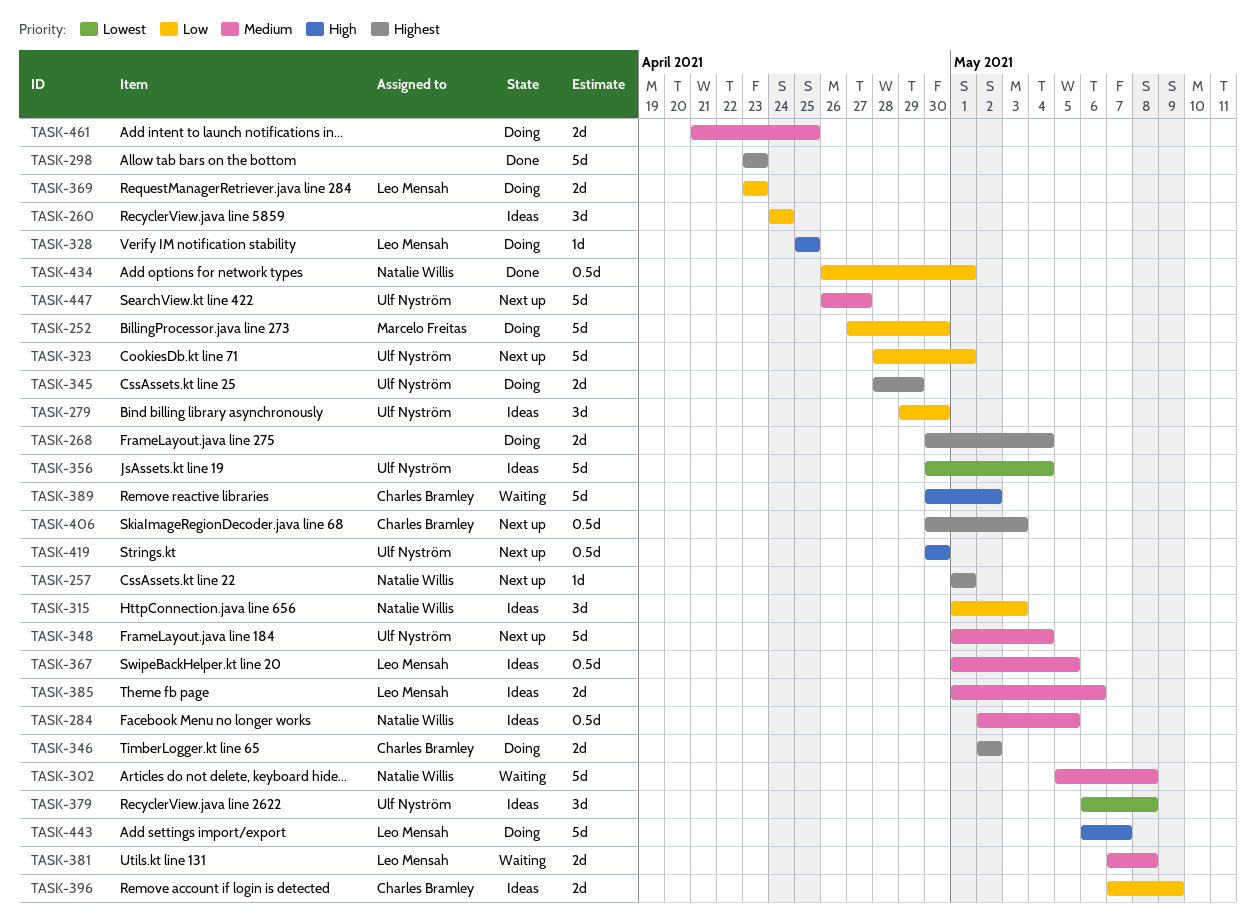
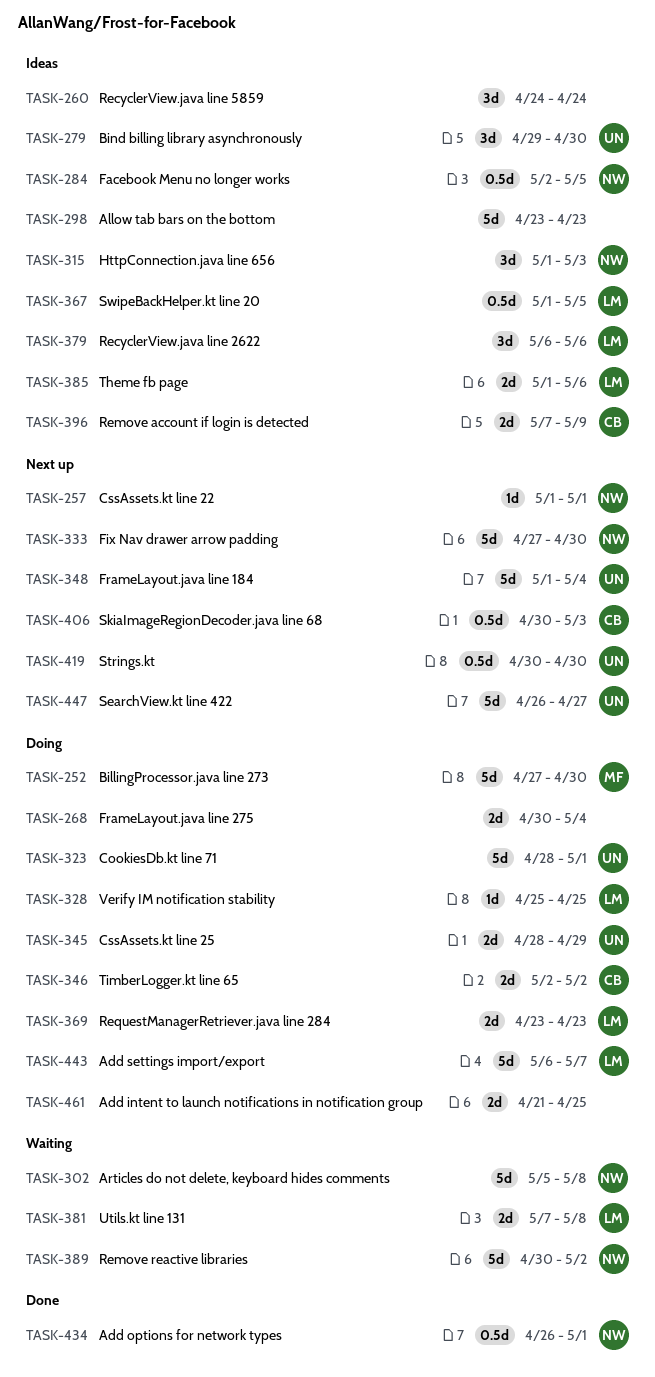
TASK-298, status: Done -> Ideas
TASK-323, status: Next up -> Doing
TASK-333: none -> present
TASK-356: present -> none
TASK-379, owner: Ulf Nyström -> Leo Mensah
TASK-379, due: May 8 -> May 6
TASK-389, owner: Charles Bramley -> Natalie Willis

